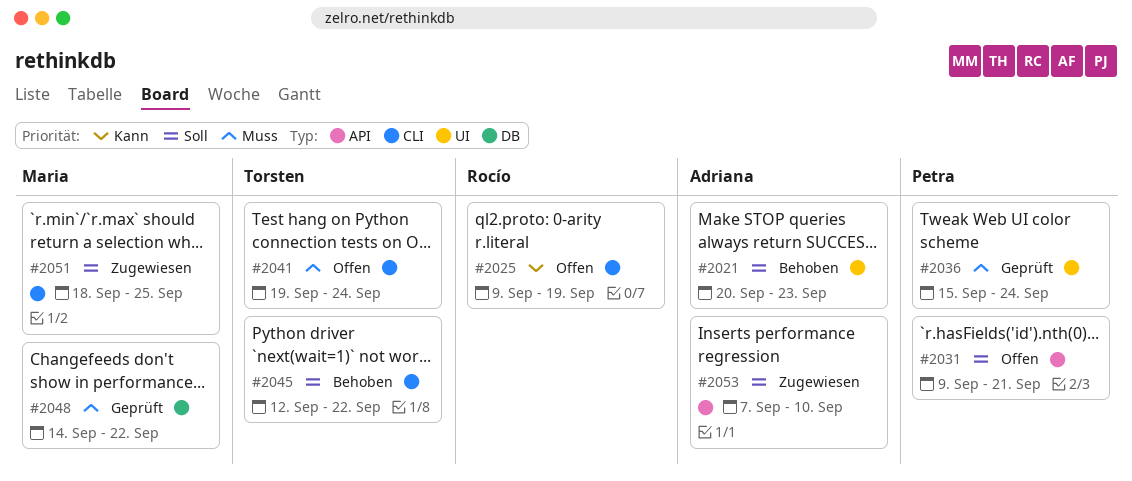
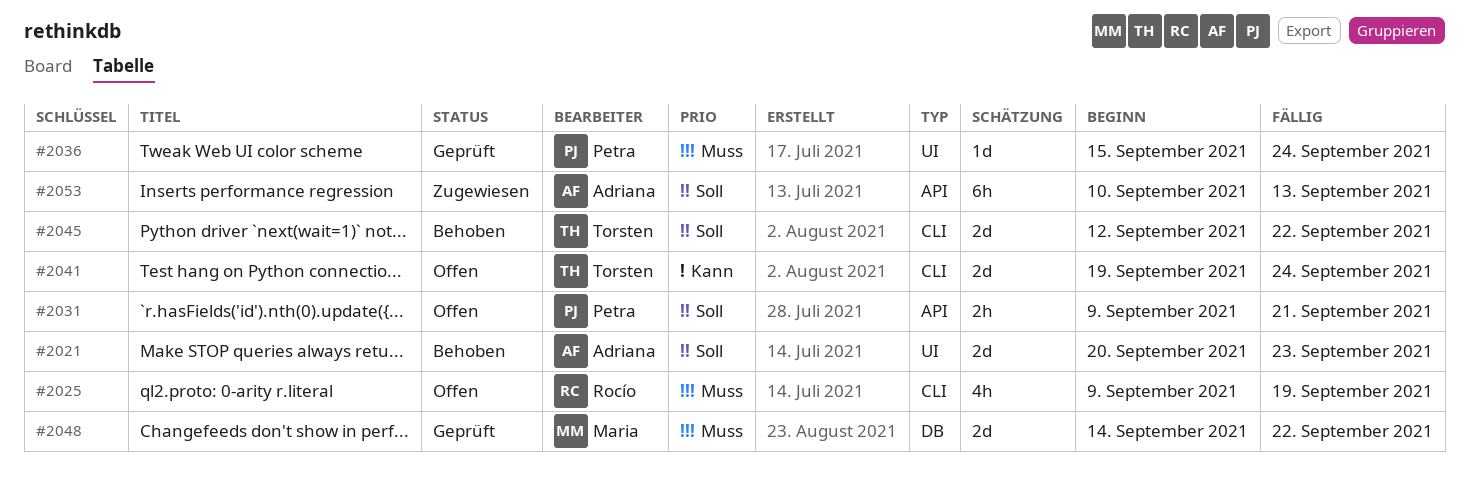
#2025, priority: Kann -> Muss
#2041, priority: Muss -> Kann
#2051: present -> none
#2053, start: Sep 7 -> Sep 10
#2053, due: Sep 10 -> Sep 13

